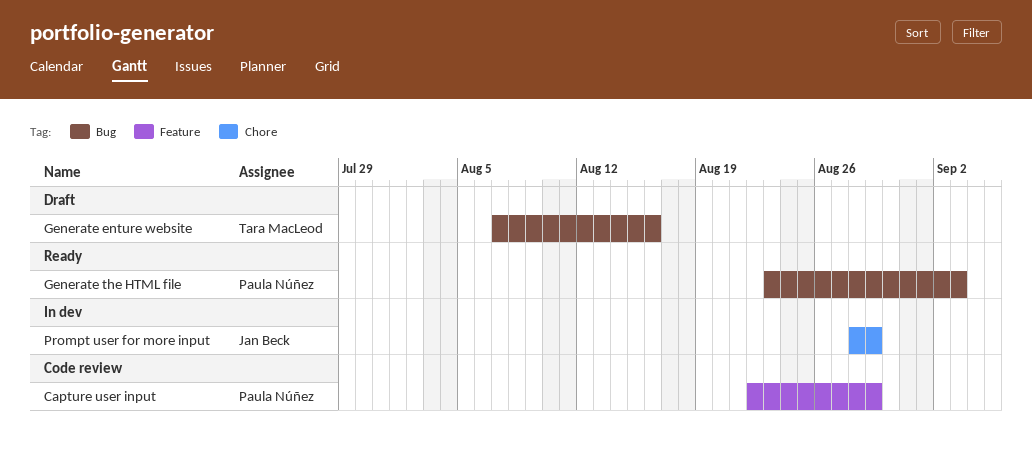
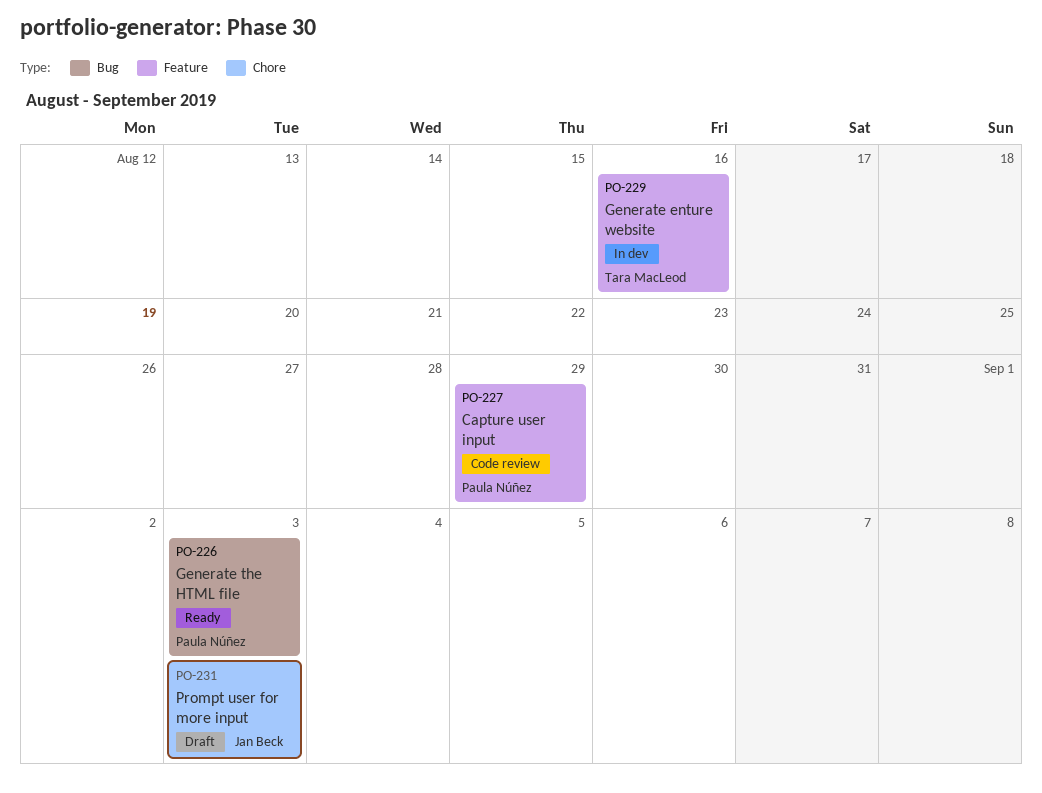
Generate enture website, status: Draft -> In dev
Generate enture website, label: Bug -> Feature
Prompt user for more input, status: In dev -> Draft
Prompt user for more input, due: Aug 29 -> Sep 3

